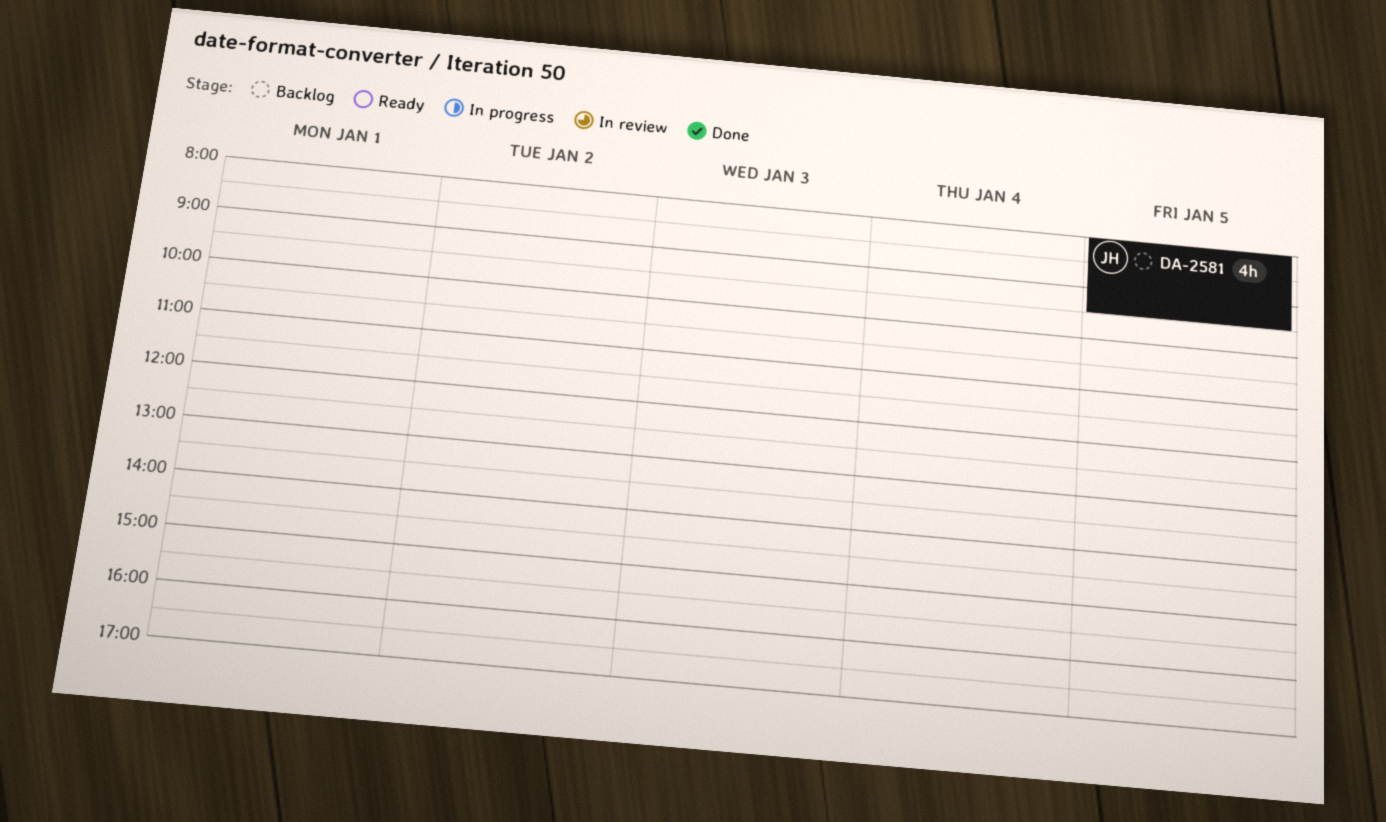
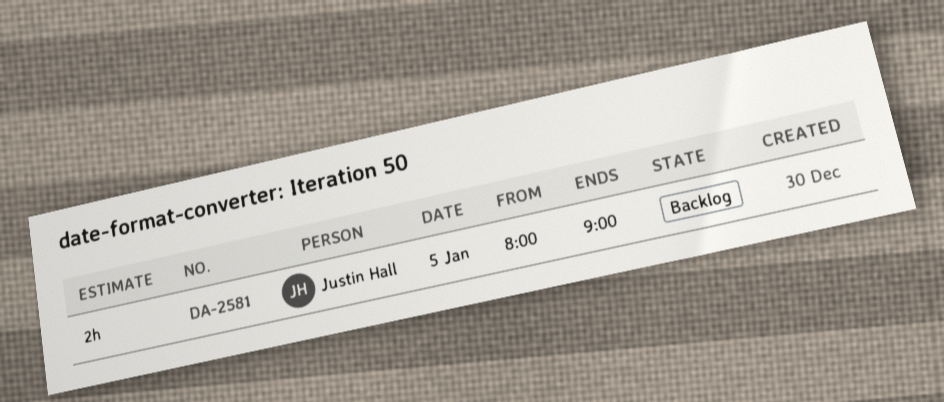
DA-2581, estimate: 4h -> 2h
DA-2581, ends: 09:30 -> 09:00

